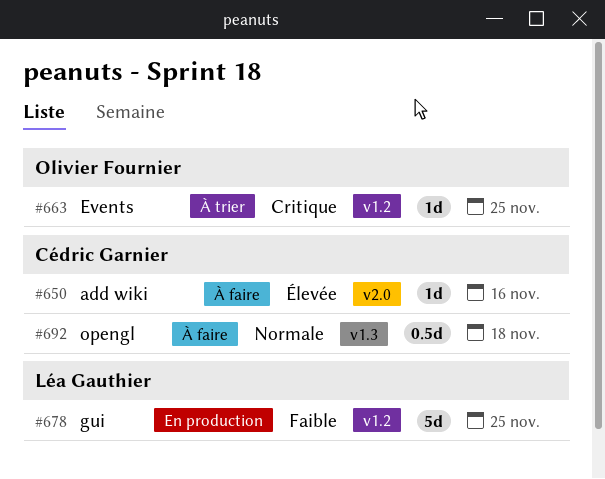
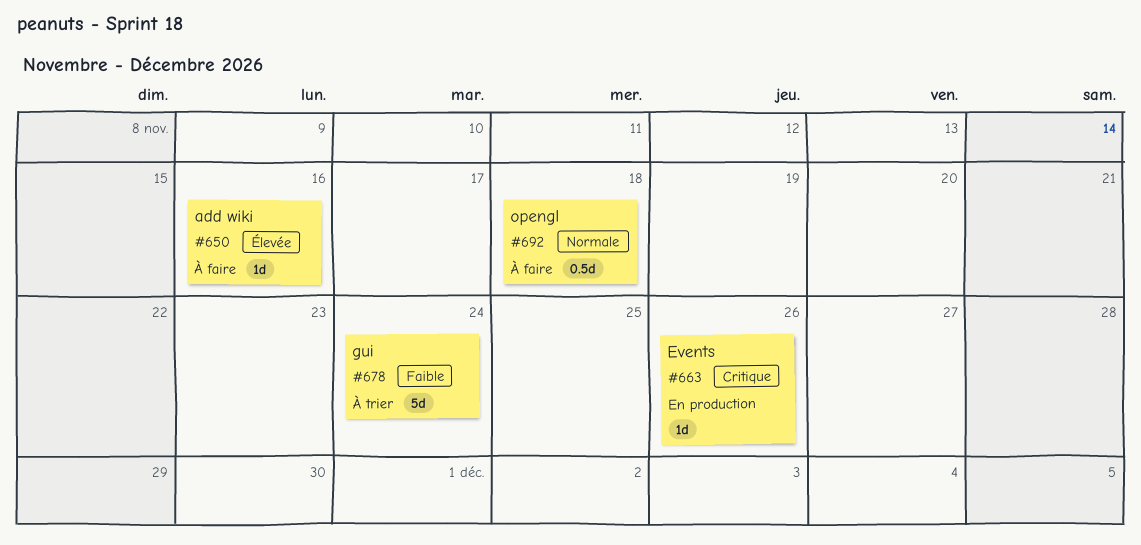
#663, status: À trier -> En production
#663, due: Nov 25 -> Nov 26
#678, status: En production -> À trier
#678, due: Nov 25 -> Nov 24

